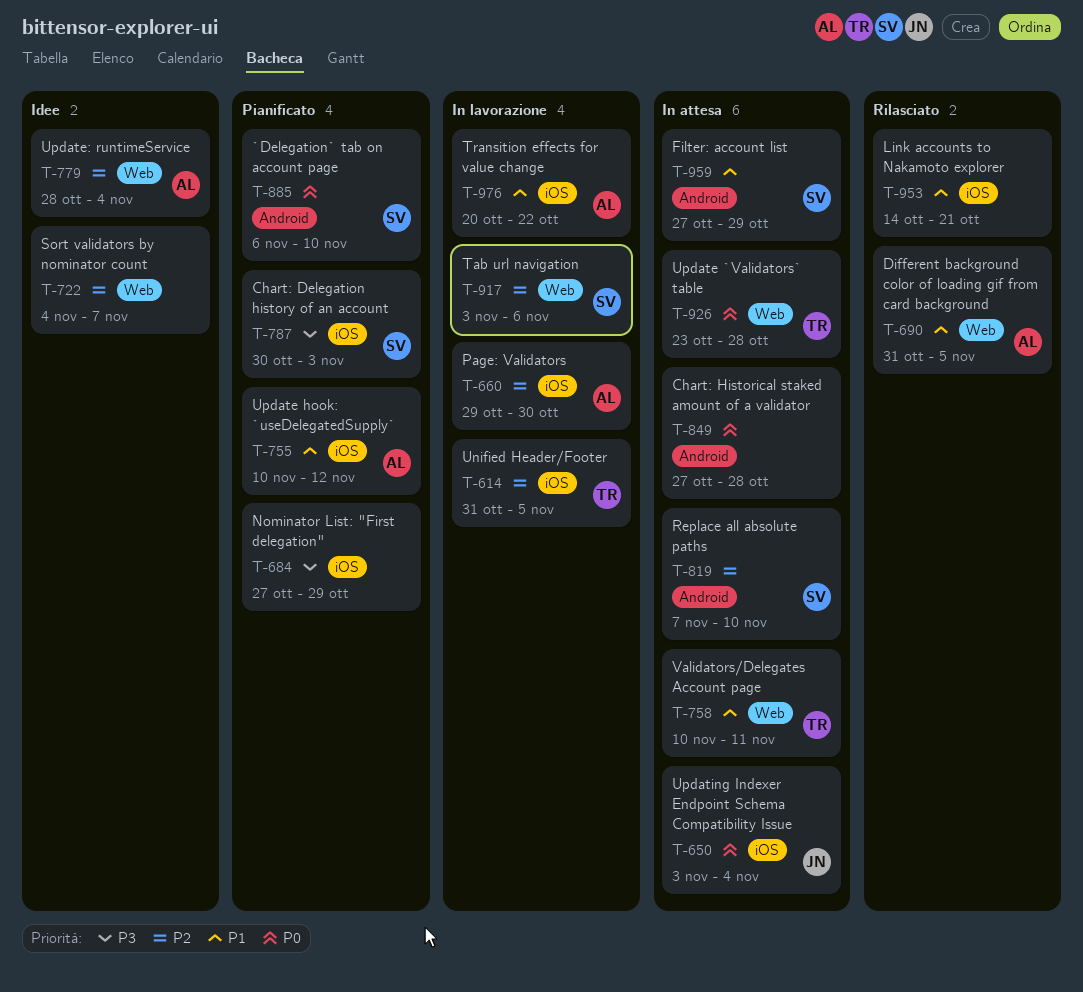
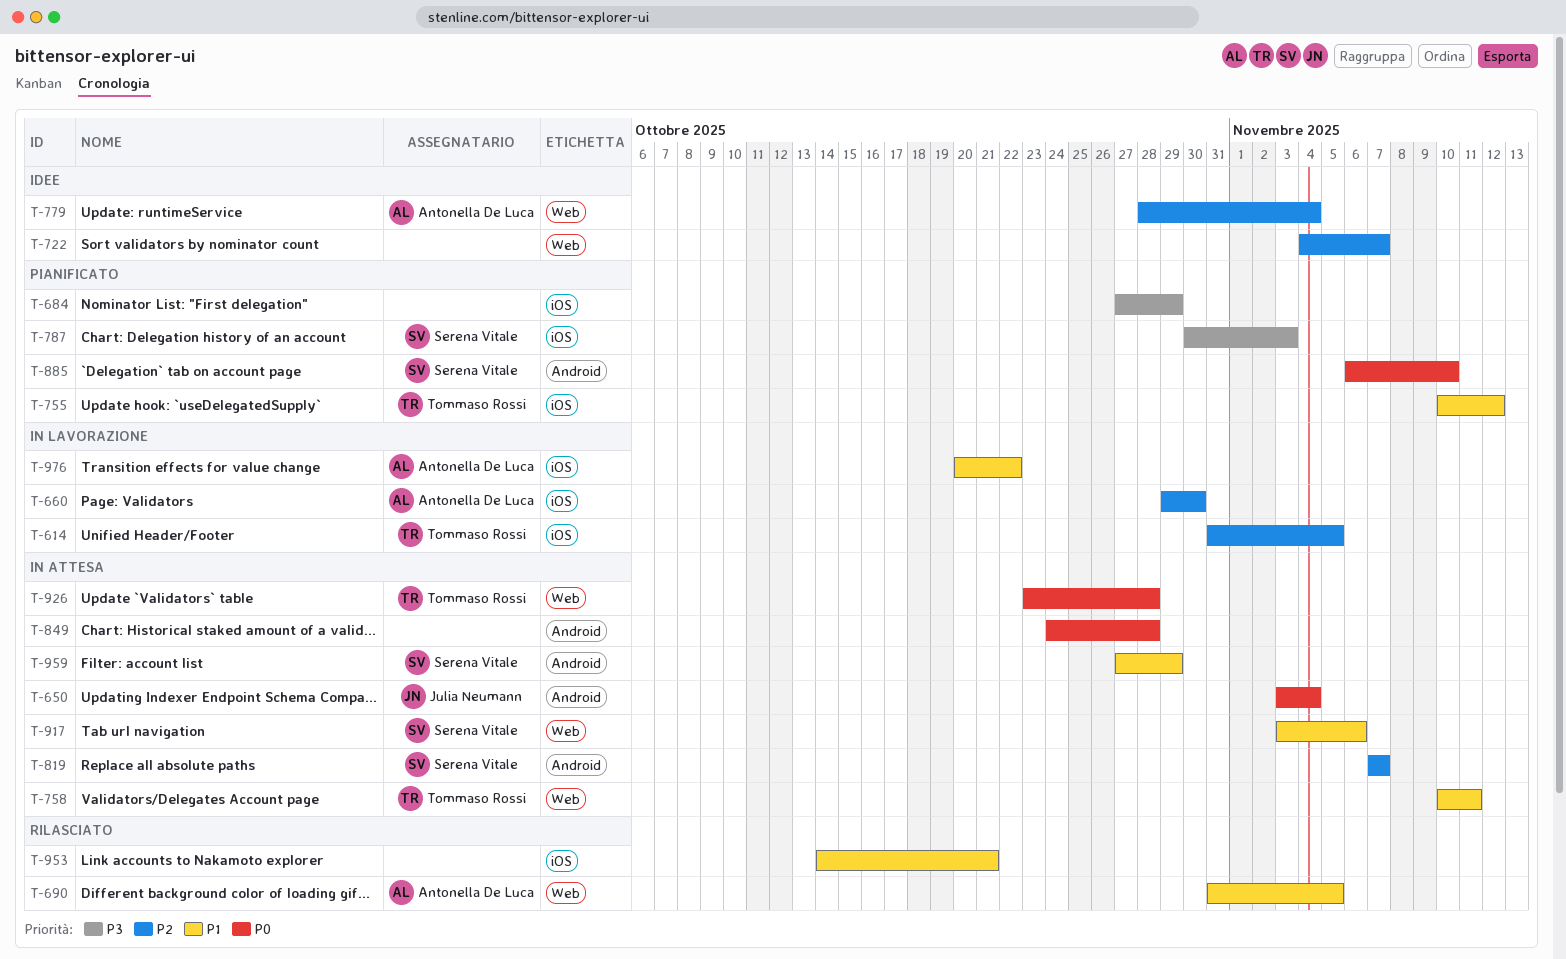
T-650, label: iOS -> Android
T-755, owner: Antonella De Luca -> Tommaso Rossi
T-819, due: Nov 10 -> Nov 7
T-849, start: Oct 27 -> Oct 24
T-917, status: In lavorazione -> In attesa
T-917, priority: P2 -> P1

